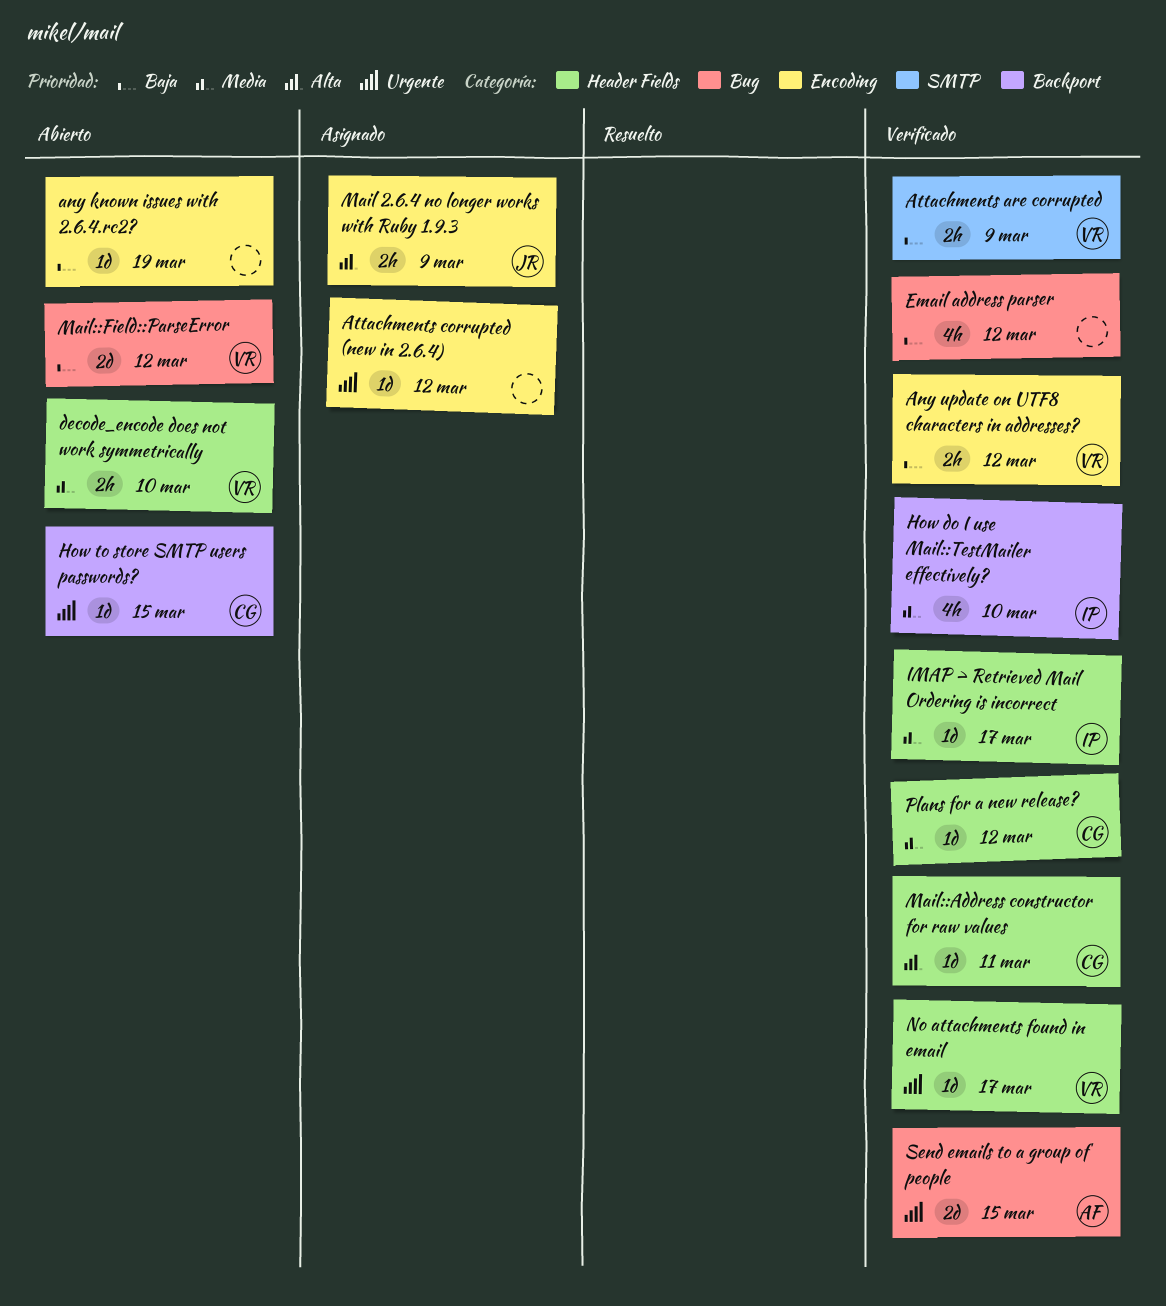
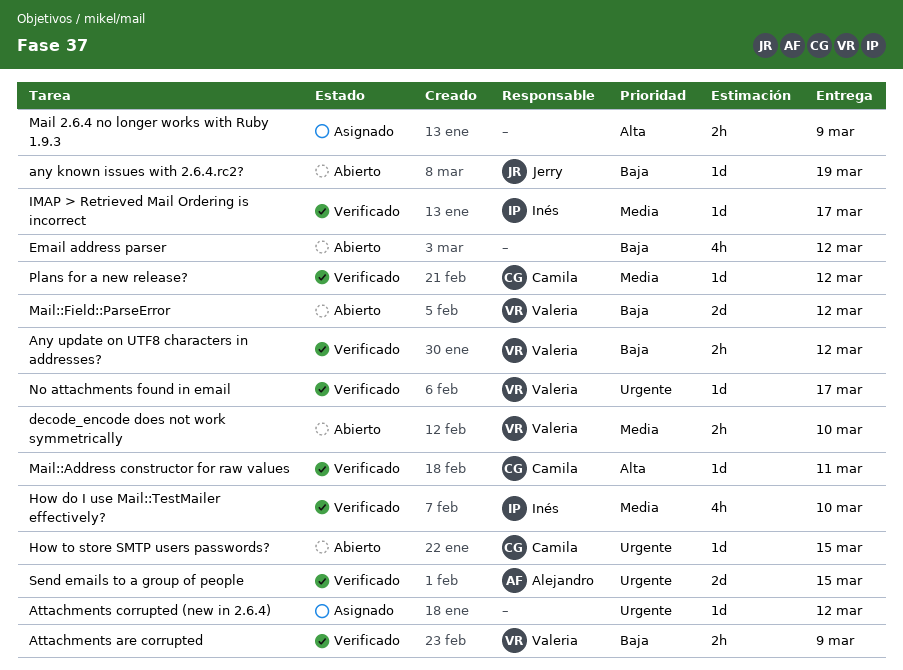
any known issues with 2.6.4.rc2?, owner: none -> Jerry
Email address parser, status: Verificado -> Abierto
Mail 2.6.4 no longer works with Ruby 1.9.3, owner: Jerry -> none

